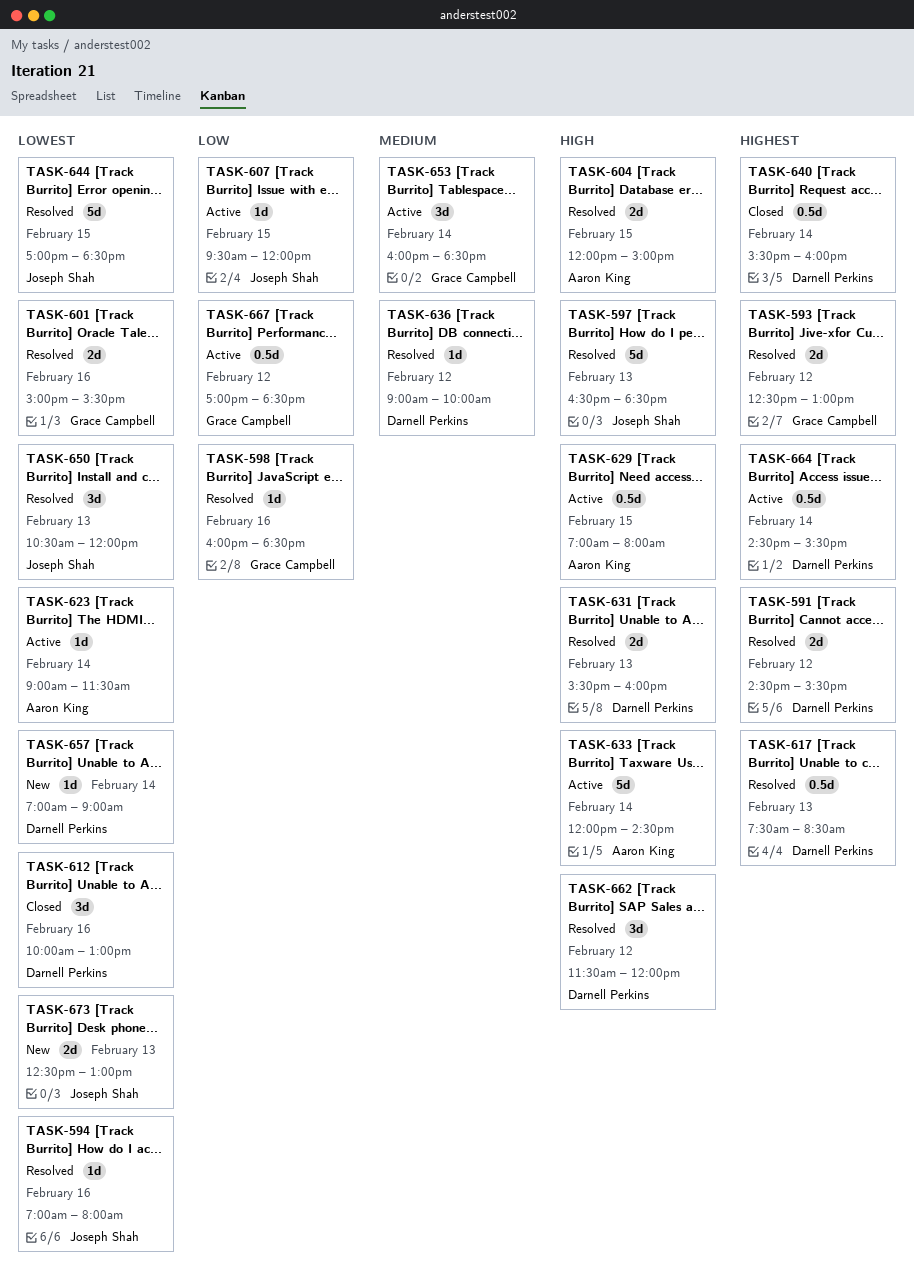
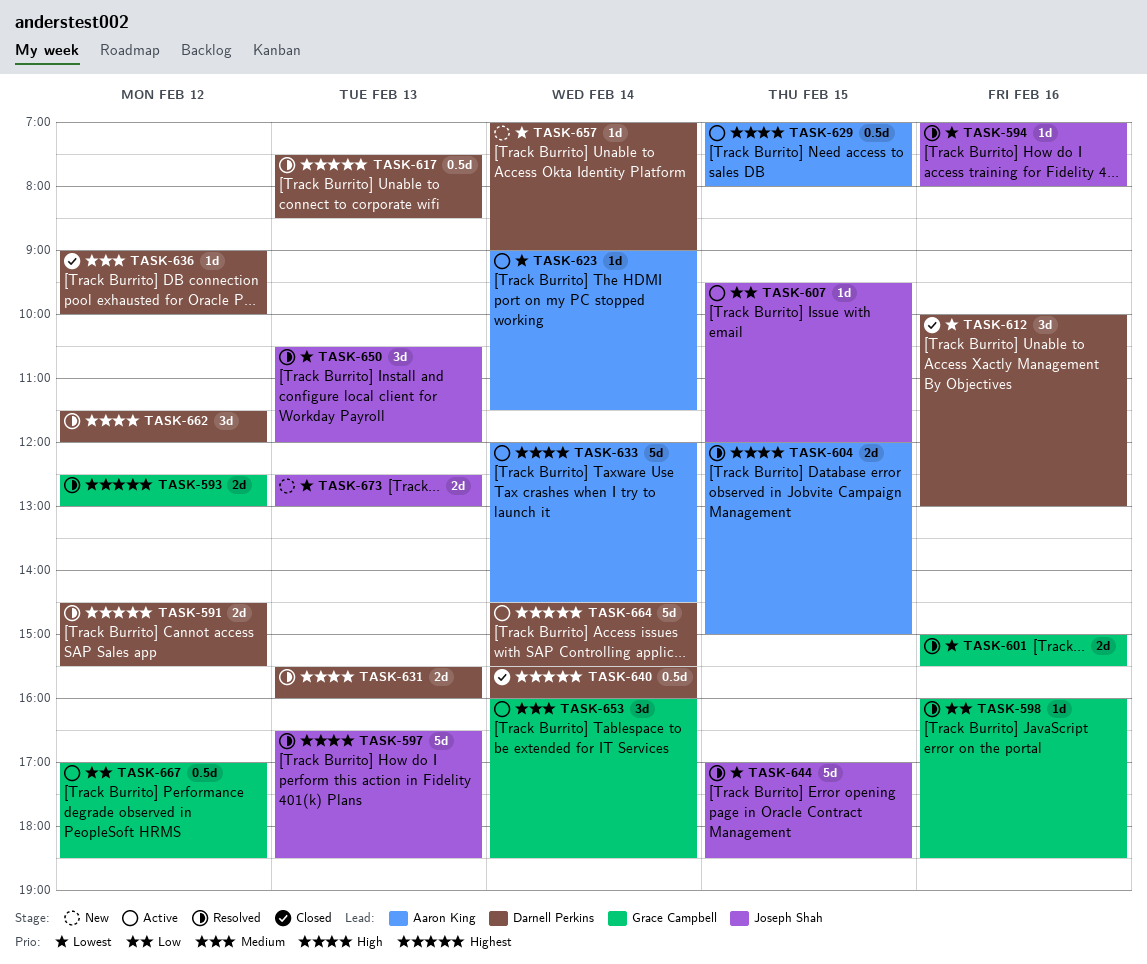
TASK-636, status: Resolved -> Closed
TASK-664, estimate: 0.5d -> 5d

